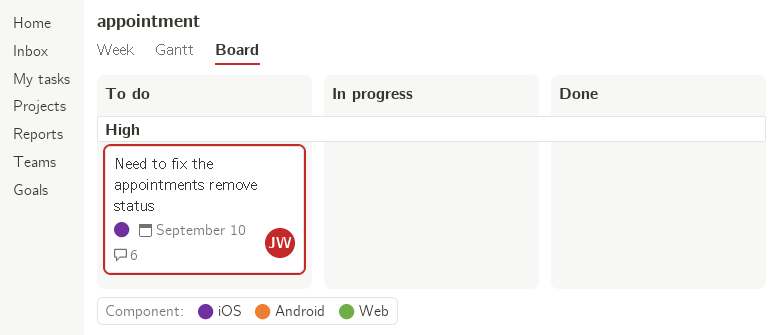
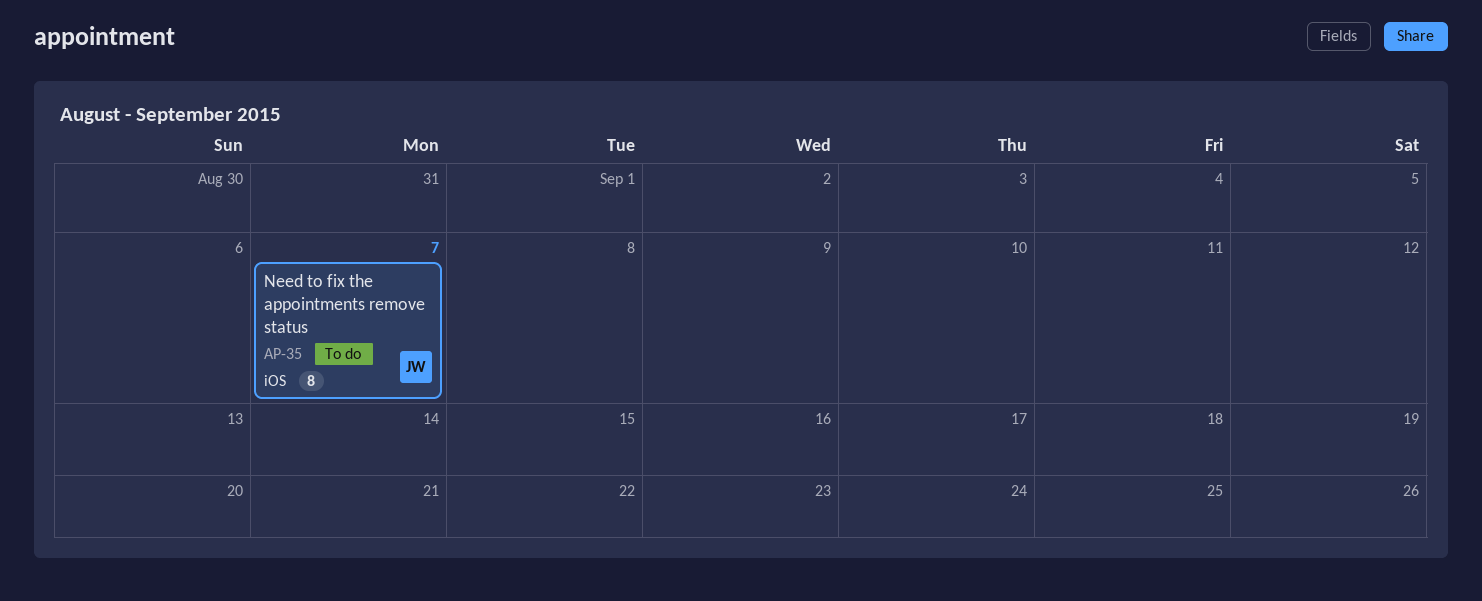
Need to fix the appointments remove status, due: Sep 10 -> Sep 7

